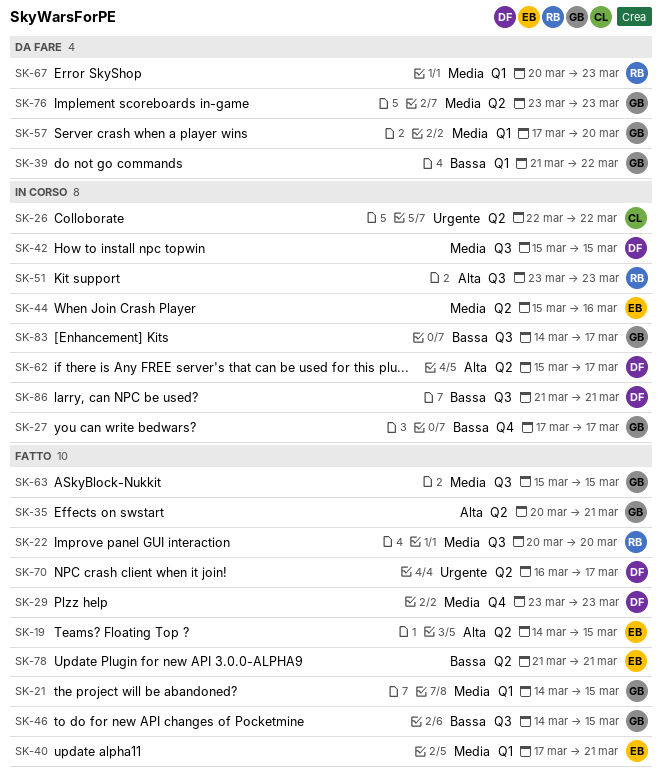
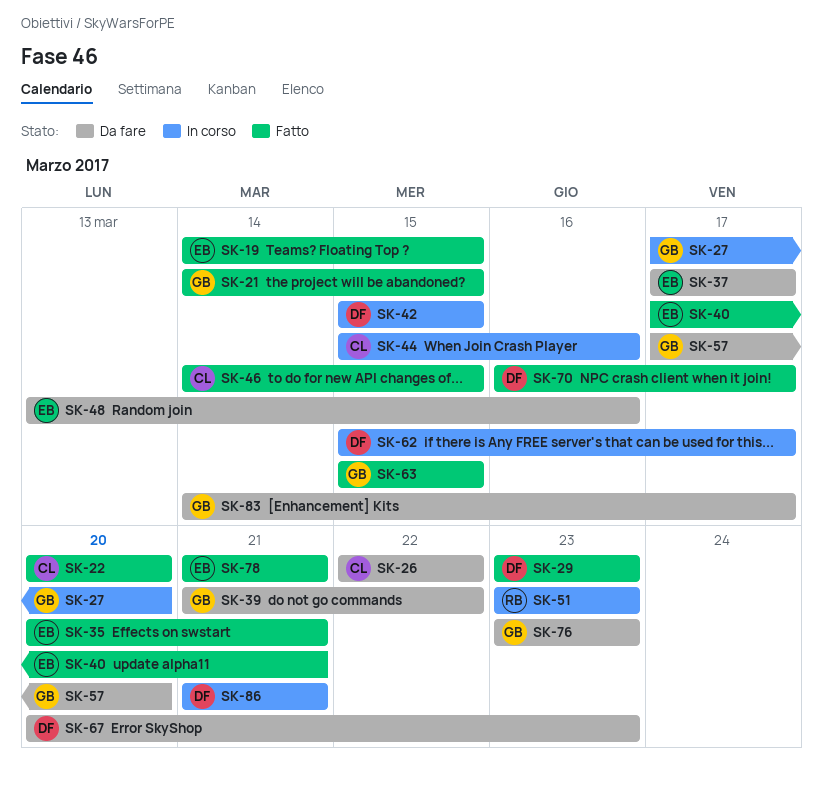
SK-22, owner: RB -> CL
SK-26, status: In corso -> Da fare
SK-27, due: Mar 17 -> Mar 20
SK-35, owner: GB -> EB
SK-37: none -> present
SK-44, owner: EB -> CL
SK-46, owner: GB -> CL
SK-48: none -> present
SK-67, owner: RB -> DF
SK-83, status: In corso -> Da fare

